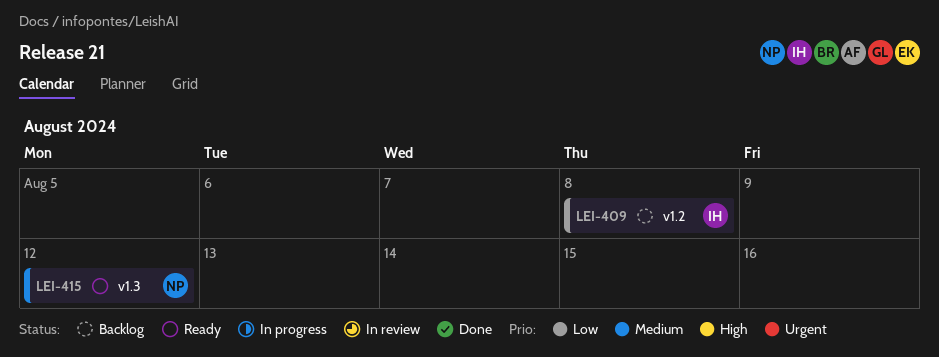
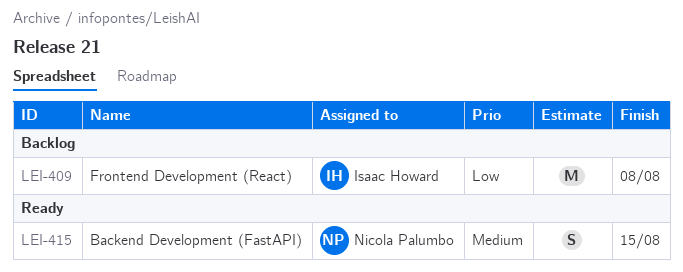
LEI-415, due: Aug 12 -> Aug 15

